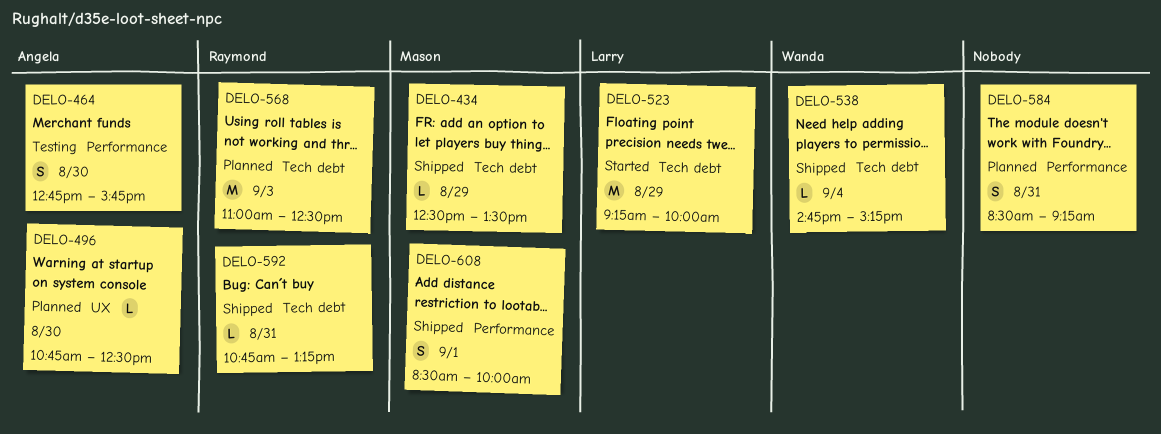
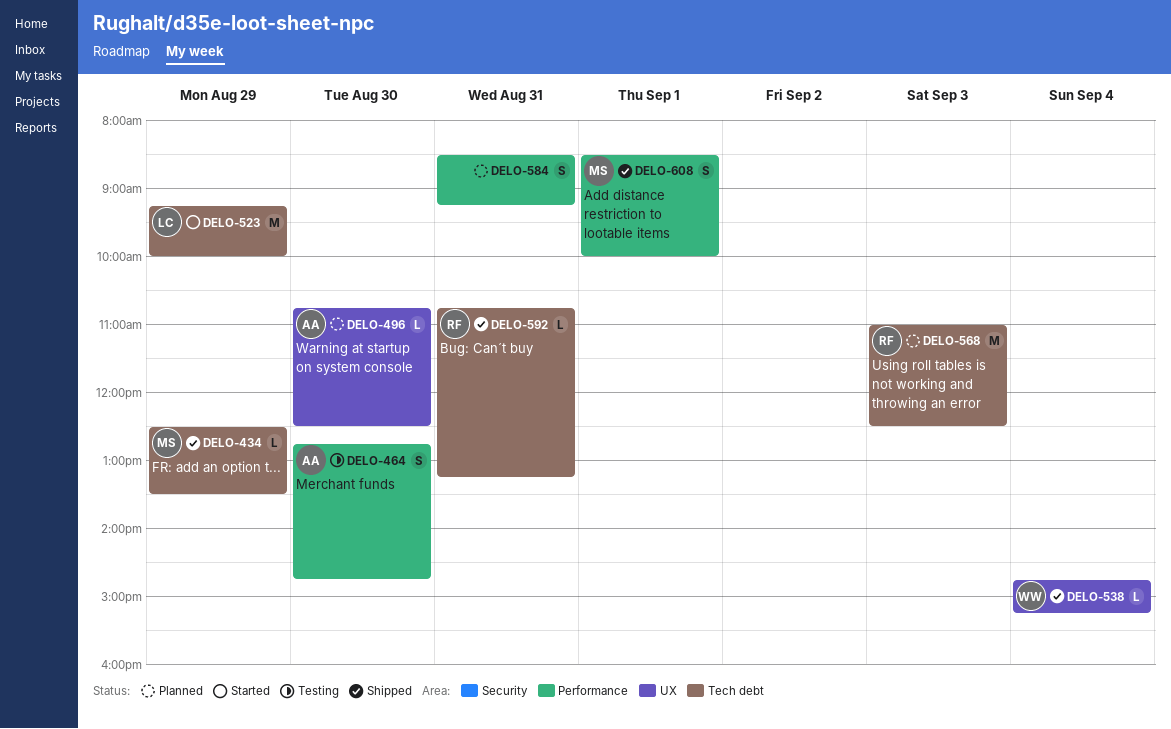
DELO-464, ends: 15:45 -> 14:45
DELO-538, label: Tech debt -> UX

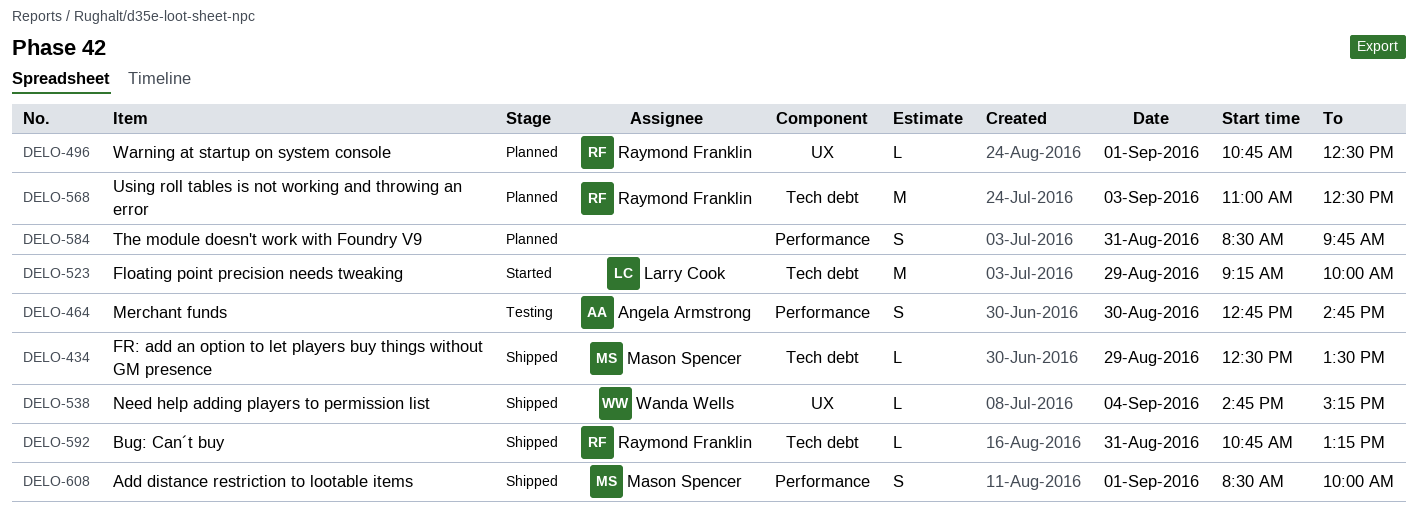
DELO-496, owner: Angela Armstrong -> Raymond Franklin
DELO-496, day: Aug 30 -> Sep 1
DELO-584, ends: 09:15 -> 09:45

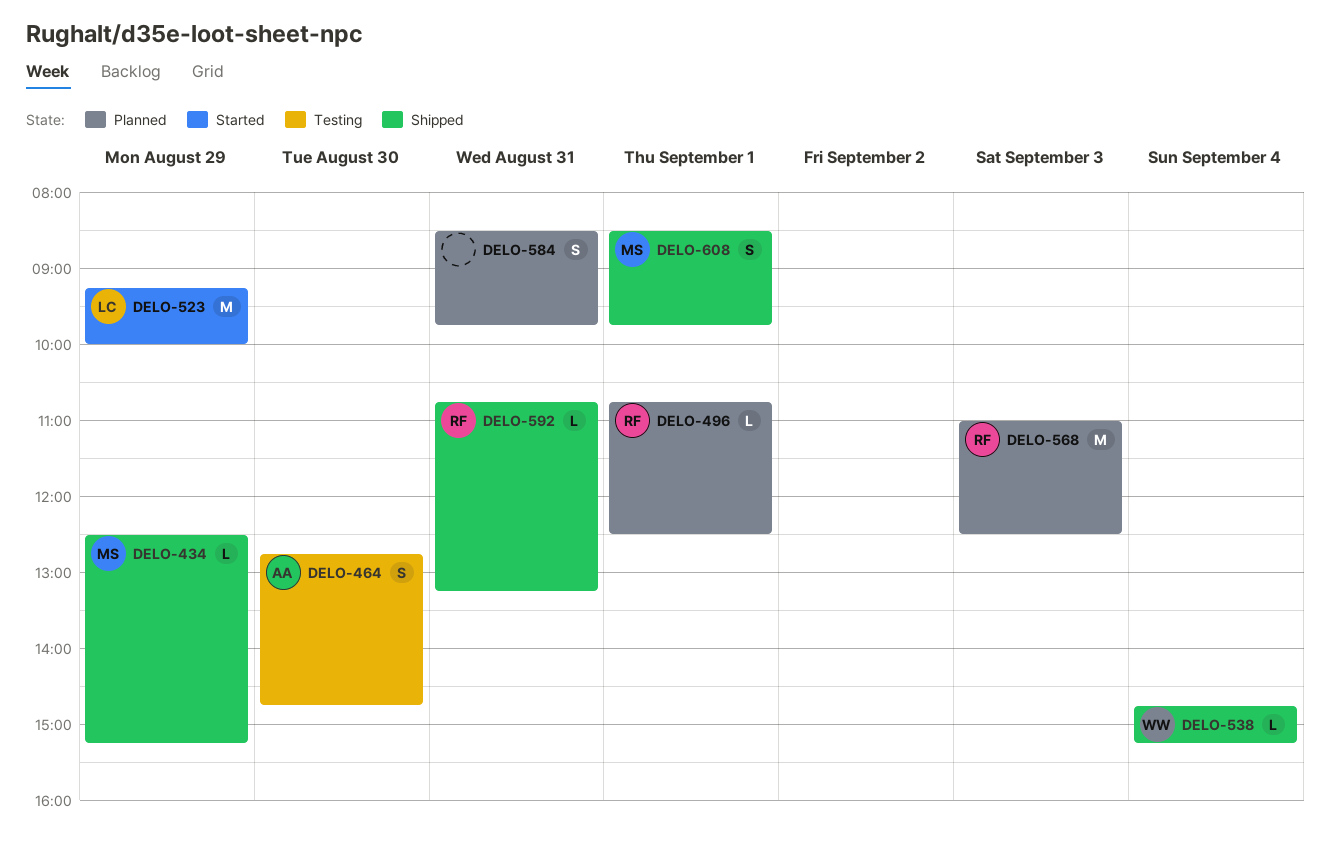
DELO-434, ends: 13:30 -> 15:15
DELO-608, ends: 10:00 -> 09:45

